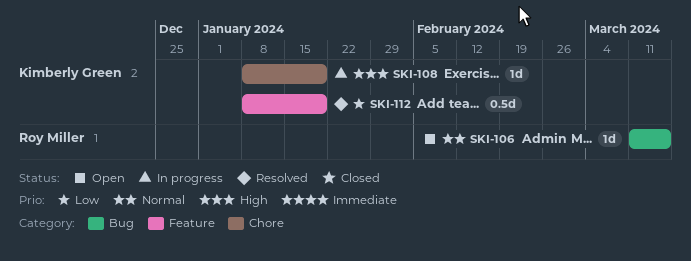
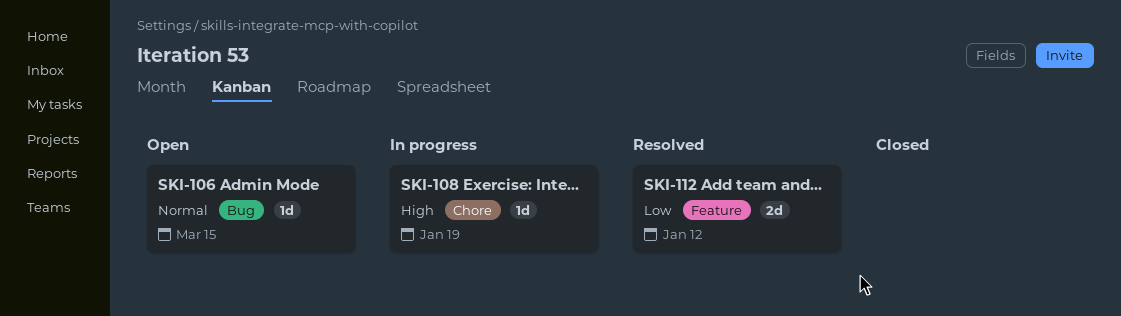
SKI-112, estimate: 0.5d -> 2d
SKI-112, due: Jan 19 -> Jan 12

